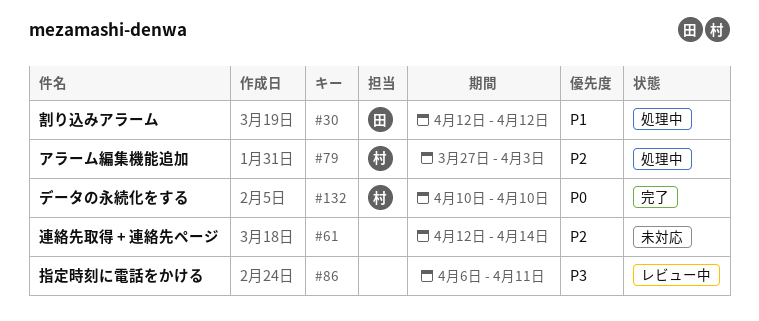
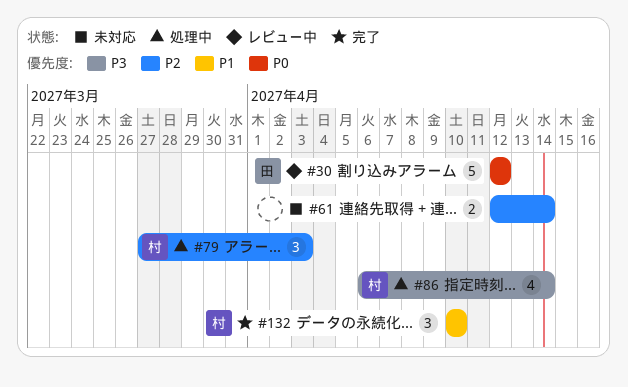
#30, status: 処理中 -> レビュー中
#30, priority: P1 -> P0
#86, status: レビュー中 -> 処理中
#86, owner: none -> 村
#86, due: Apr 11 -> Apr 14
#132, priority: P0 -> P1

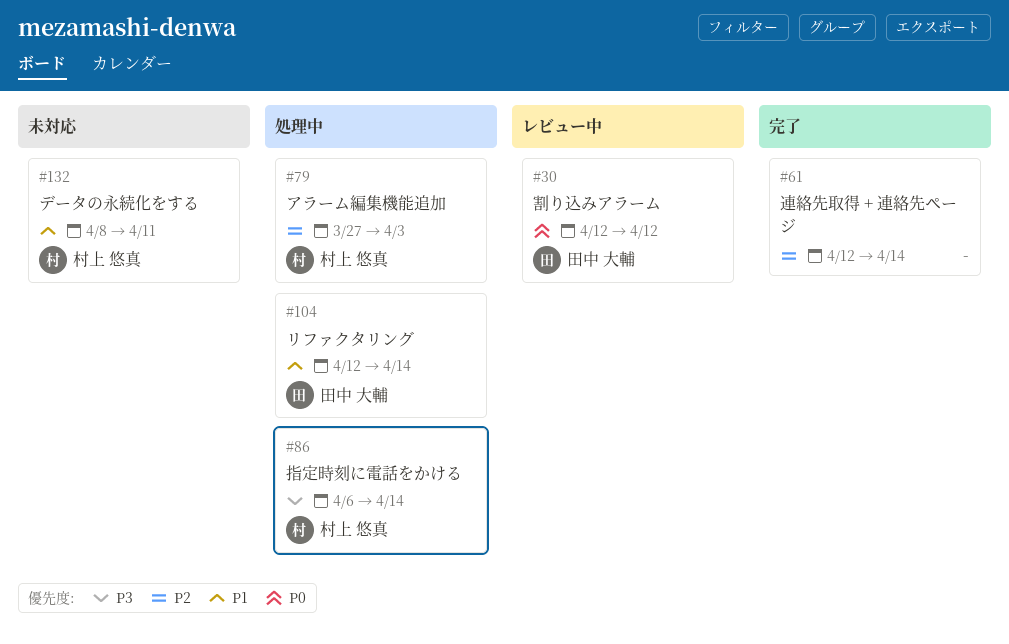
#61, status: 未対応 -> 完了
#104: none -> present
#132, status: 完了 -> 未対応
#132, start: Apr 10 -> Apr 8
#132, due: Apr 10 -> Apr 11

